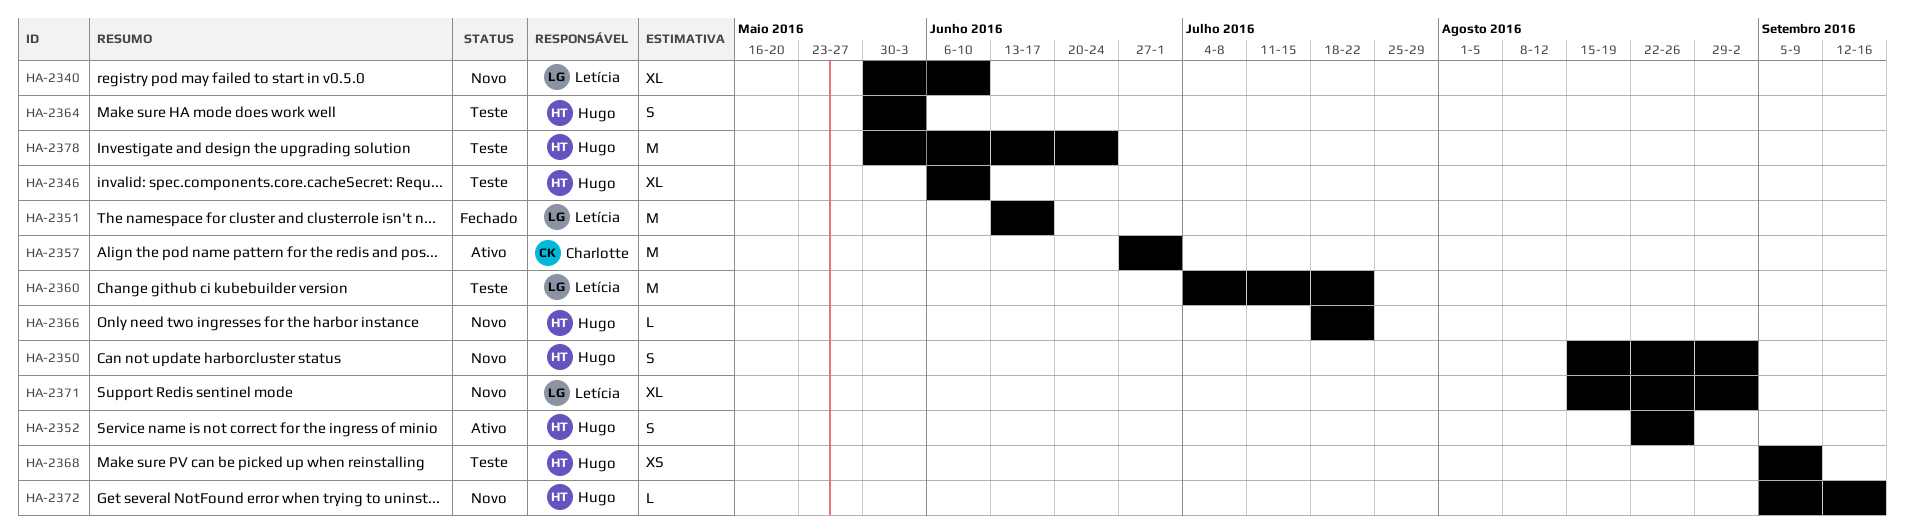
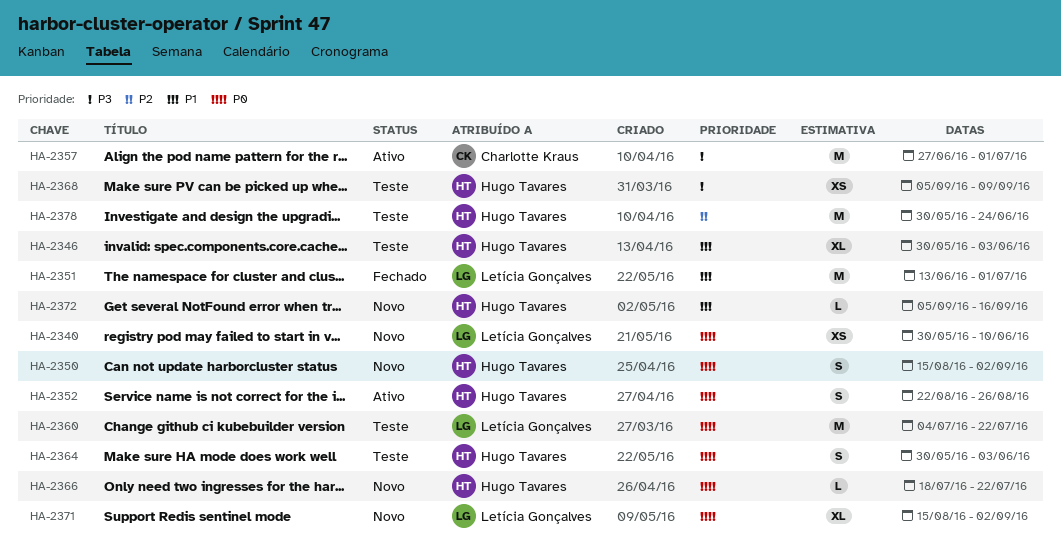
HA-2340, estimate: XL -> XS
HA-2346, start: Jun 6 -> May 30
HA-2346, due: Jun 10 -> Jun 3
HA-2351, due: Jun 17 -> Jul 1

